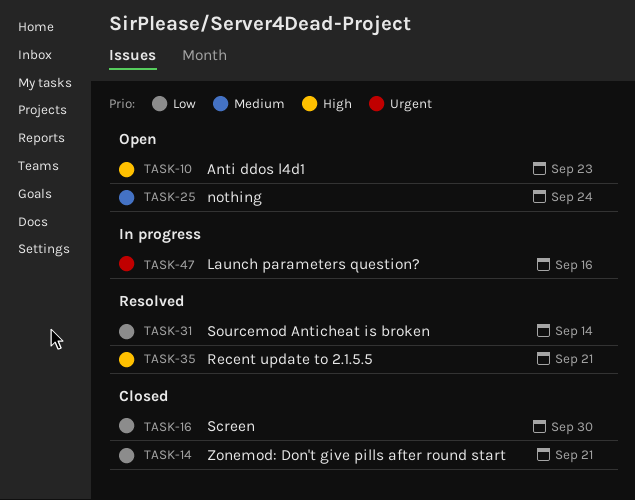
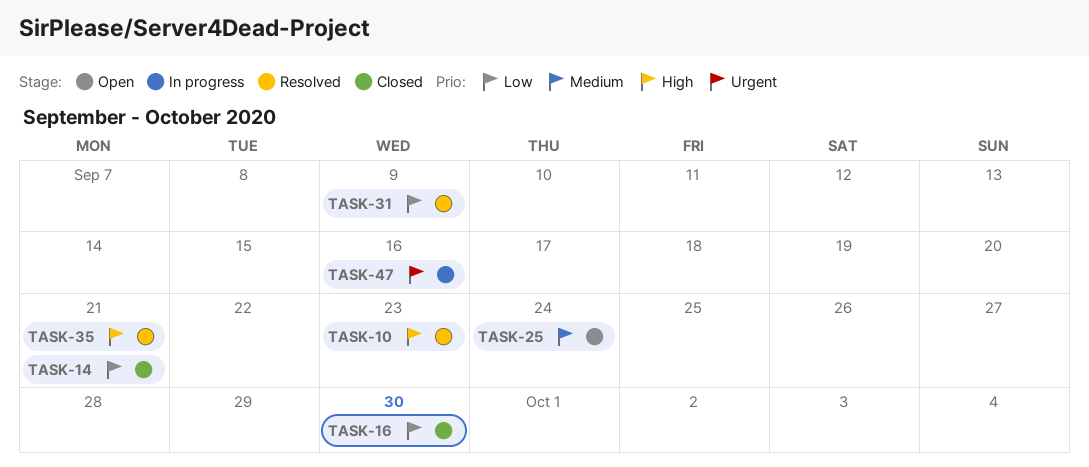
TASK-10, status: Open -> Resolved
TASK-31, due: Sep 14 -> Sep 9

